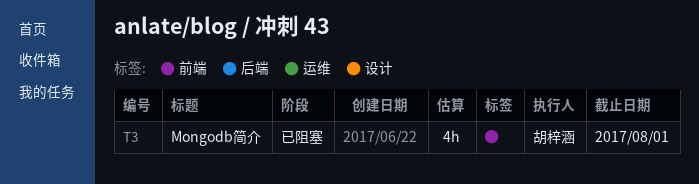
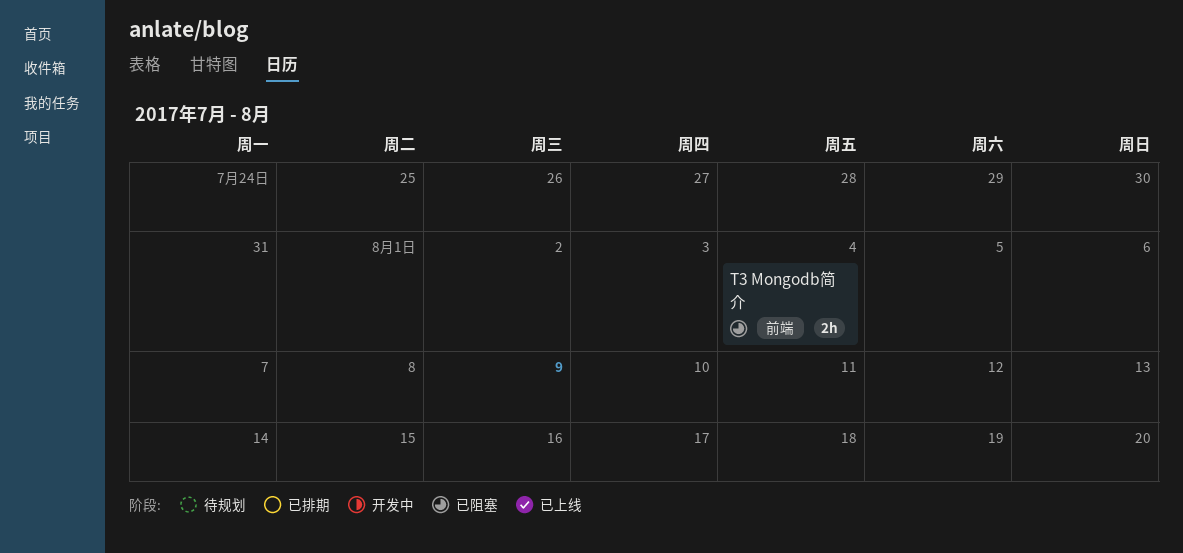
T3, estimate: 4h -> 2h
T3, due: Aug 1 -> Aug 4

